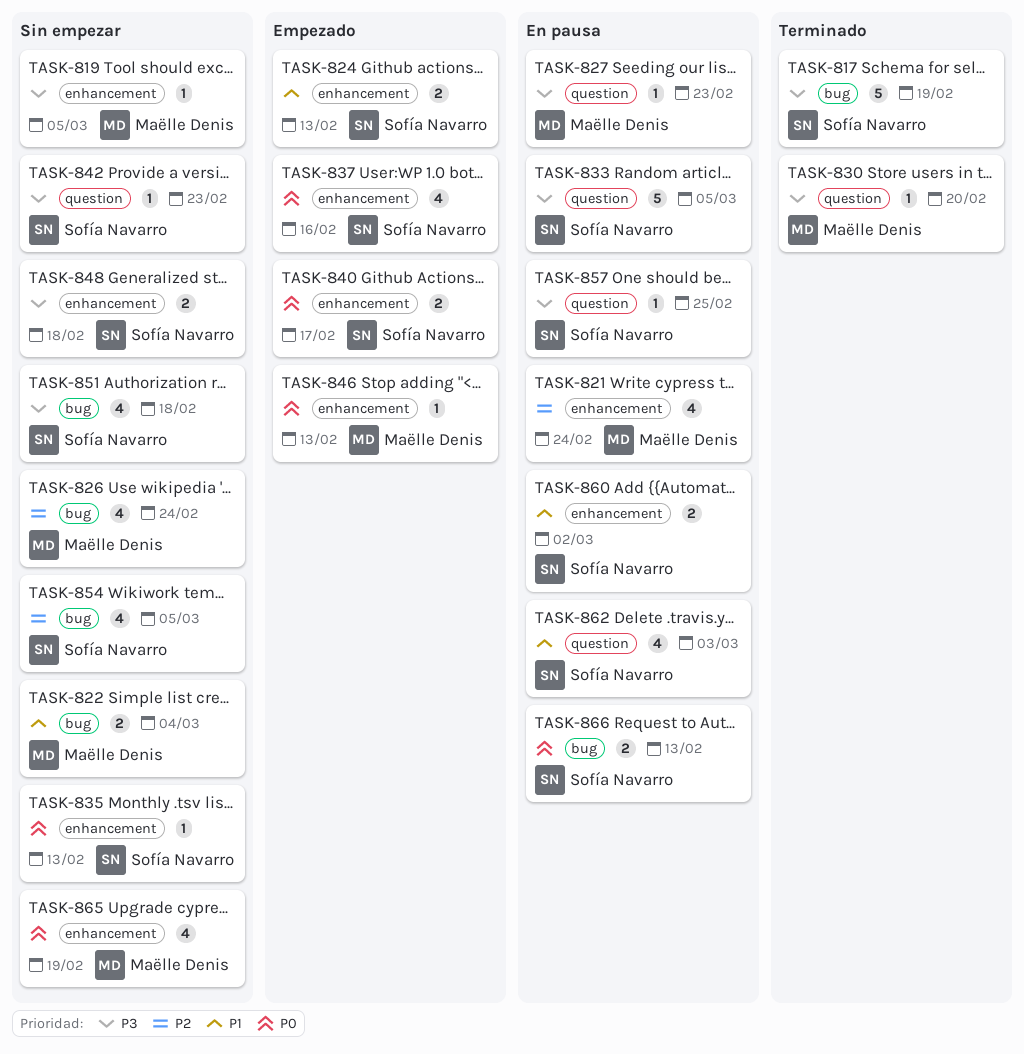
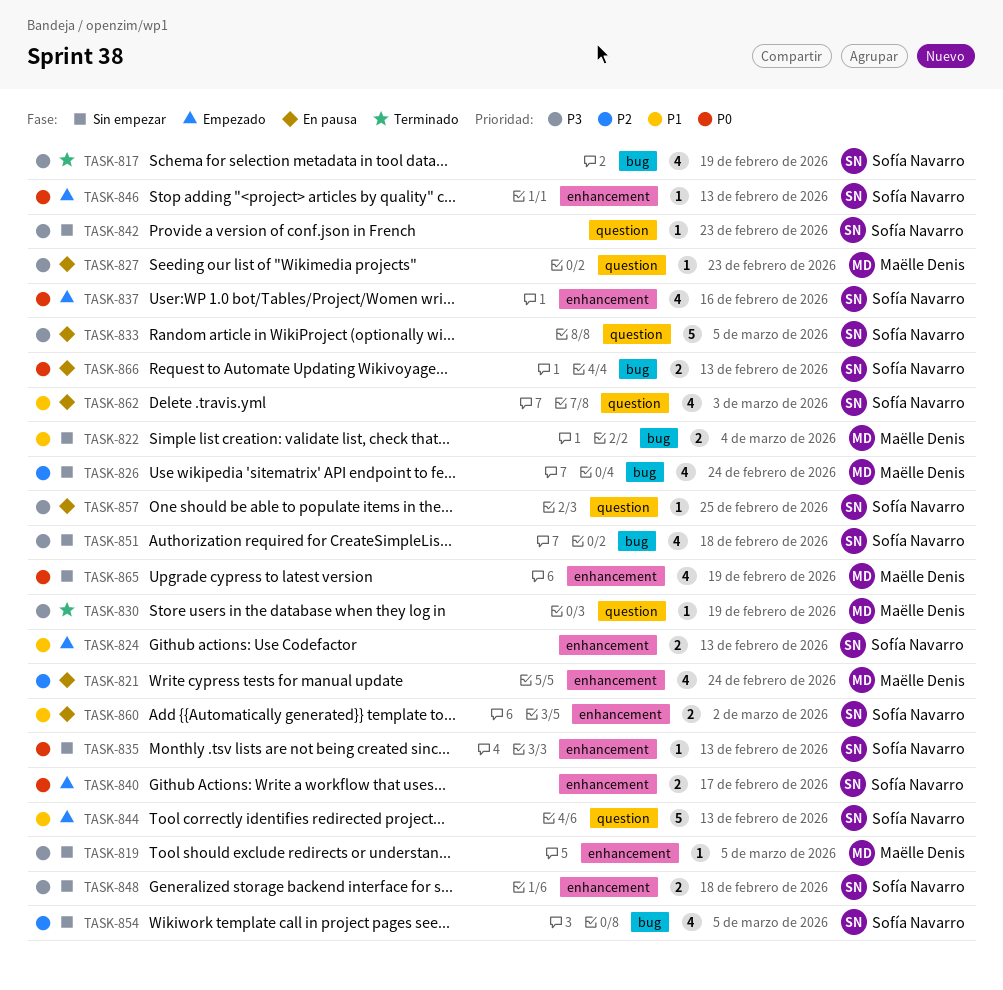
TASK-817, estimate: 5 -> 4
TASK-830, due: Feb 20 -> Feb 19
TASK-844: none -> present
TASK-846, owner: Maëlle Denis -> Sofía Navarro

